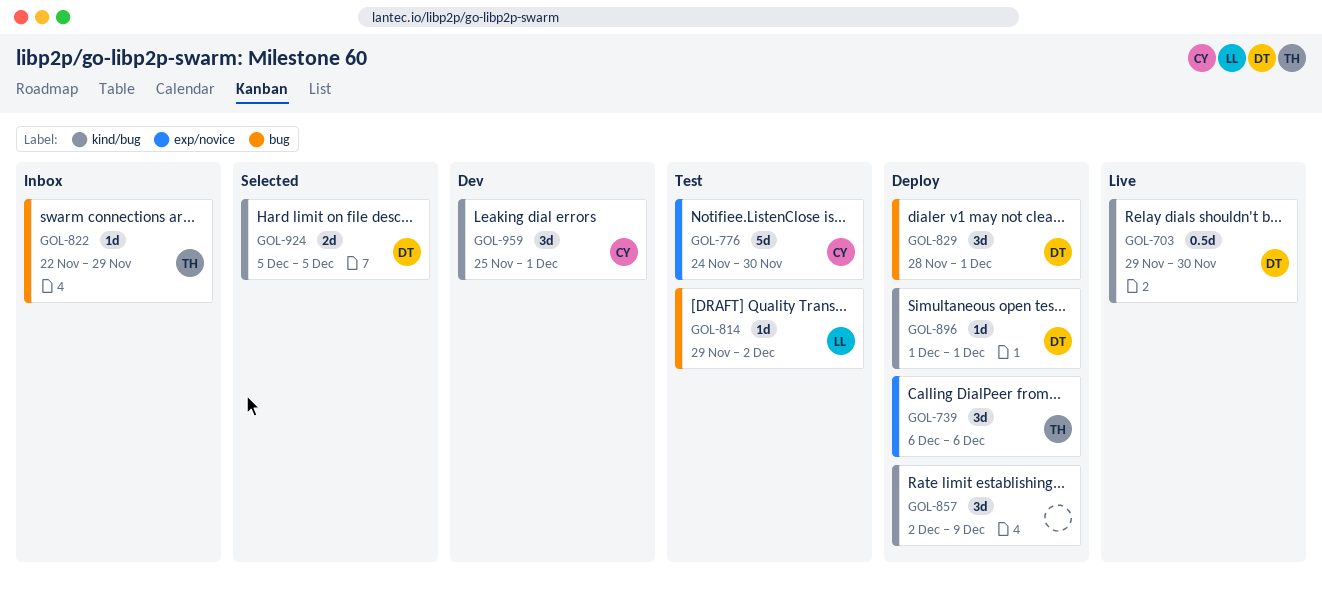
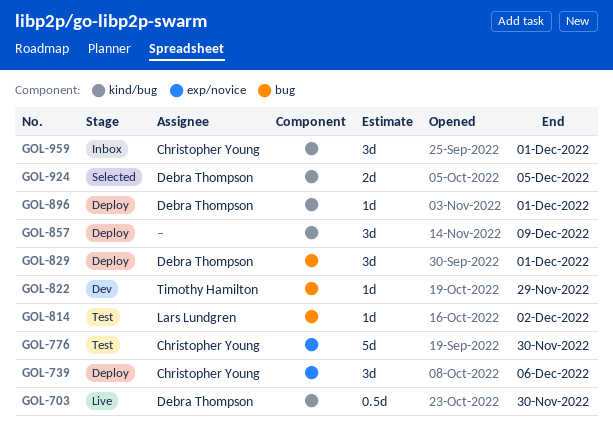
GOL-739, owner: Timothy Hamilton -> Christopher Young
GOL-822, status: Inbox -> Dev
GOL-959, status: Dev -> Inbox

